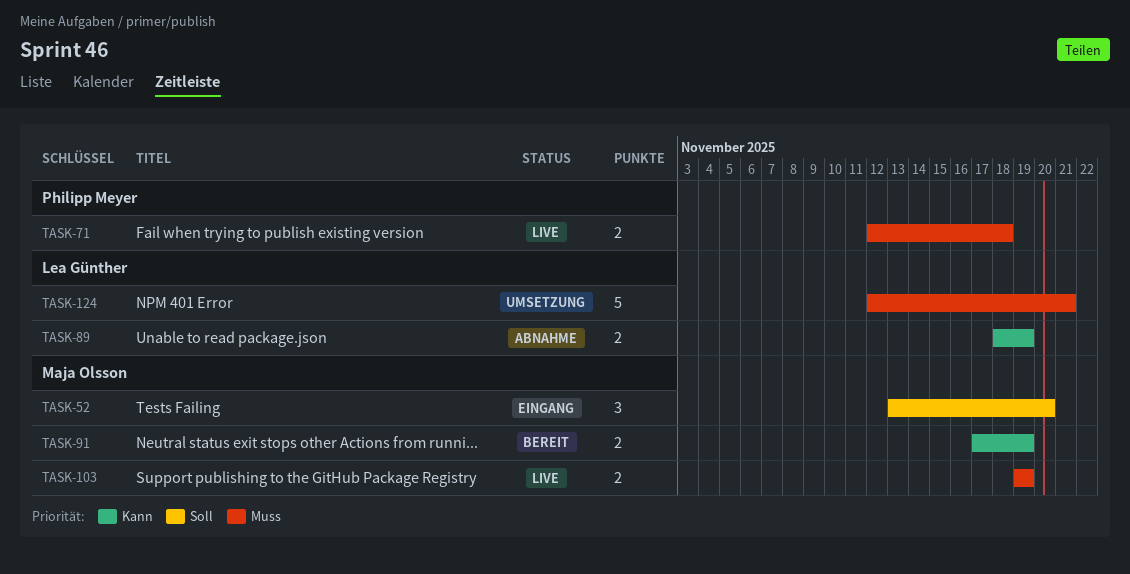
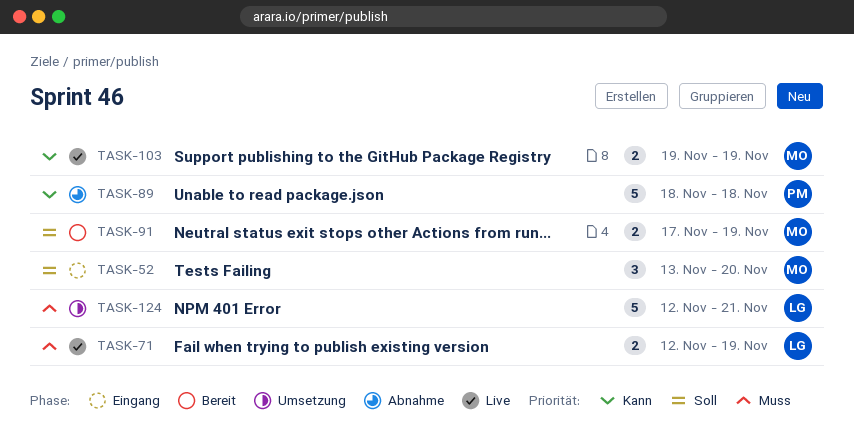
TASK-71, owner: Philipp Meyer -> Lea Günther
TASK-71, due: Nov 18 -> Nov 19
TASK-89, owner: Lea Günther -> Philipp Meyer
TASK-89, estimate: 2 -> 5
TASK-89, due: Nov 19 -> Nov 18
TASK-91, priority: Kann -> Soll
TASK-103, priority: Muss -> Kann

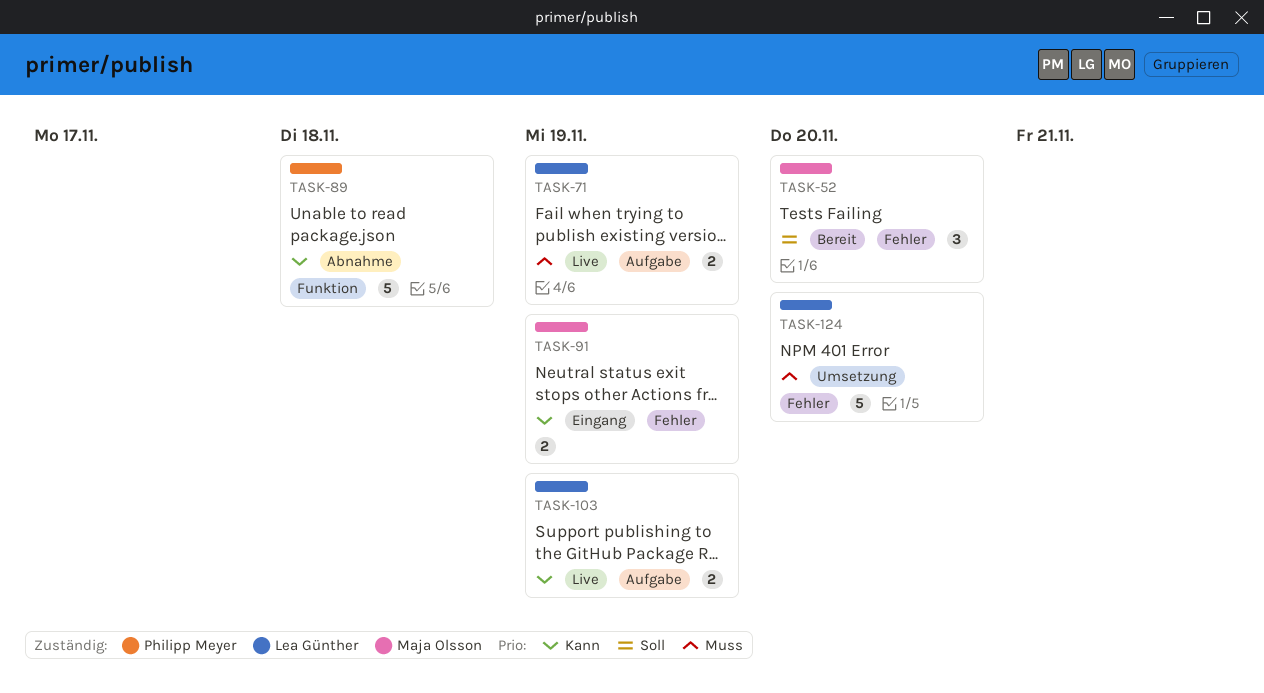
TASK-52, status: Eingang -> Bereit
TASK-91, status: Bereit -> Eingang
TASK-91, priority: Soll -> Kann
TASK-103, owner: Maja Olsson -> Lea Günther
TASK-124, due: Nov 21 -> Nov 20

